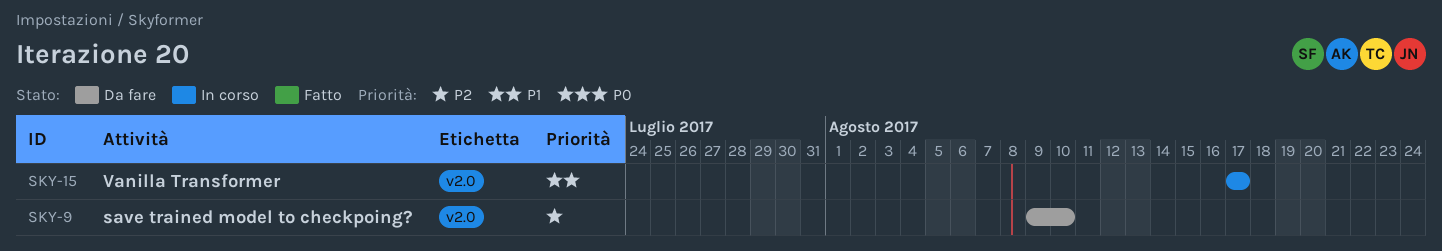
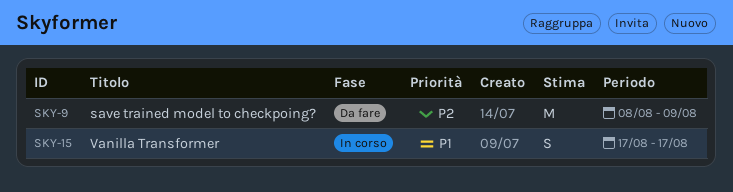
SKY-9, start: Aug 9 -> Aug 8
SKY-9, due: Aug 10 -> Aug 9

